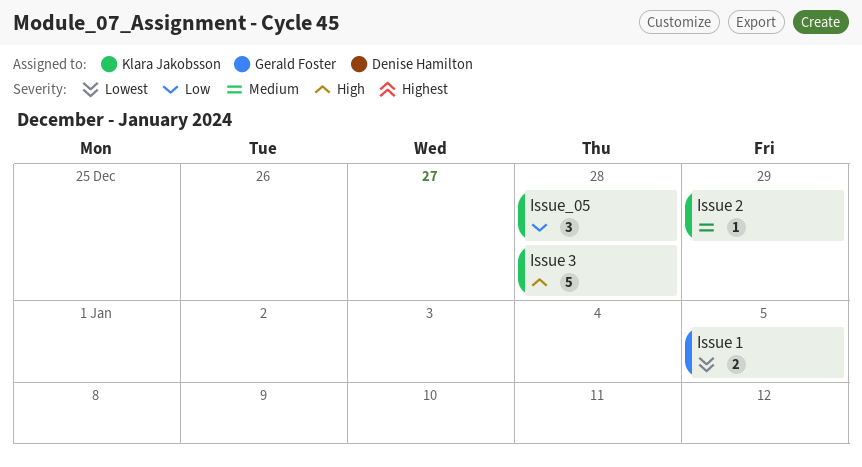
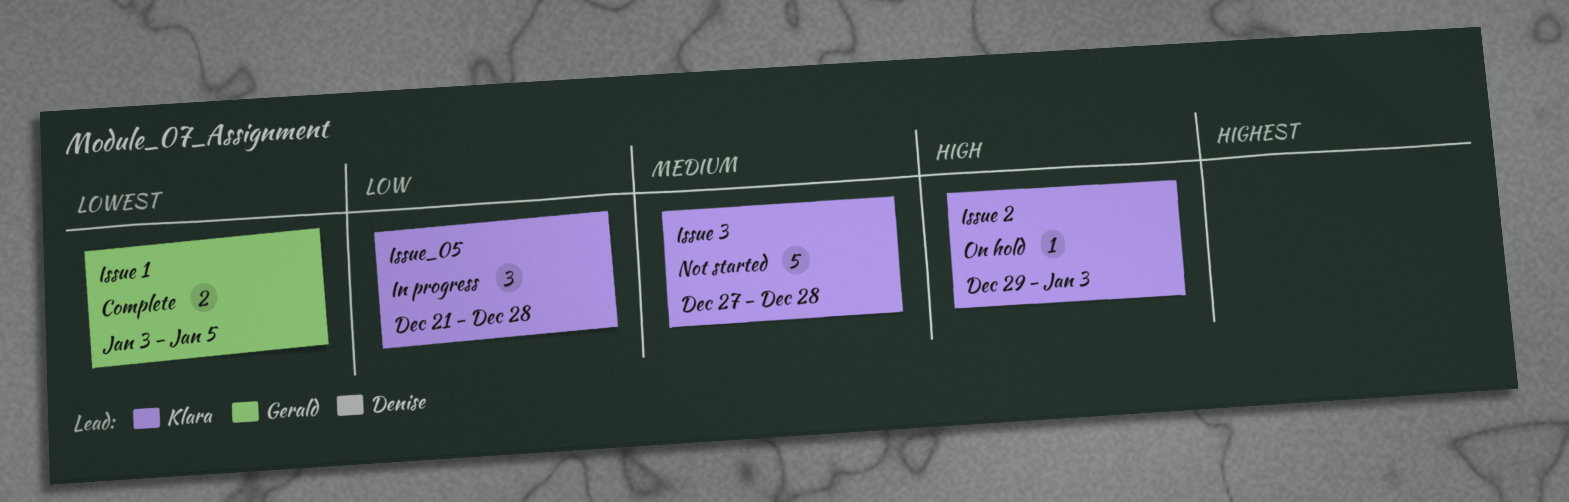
Issue 2, priority: Medium -> High
Issue 2, due: Dec 29 -> Jan 3
Issue 3, priority: High -> Medium

